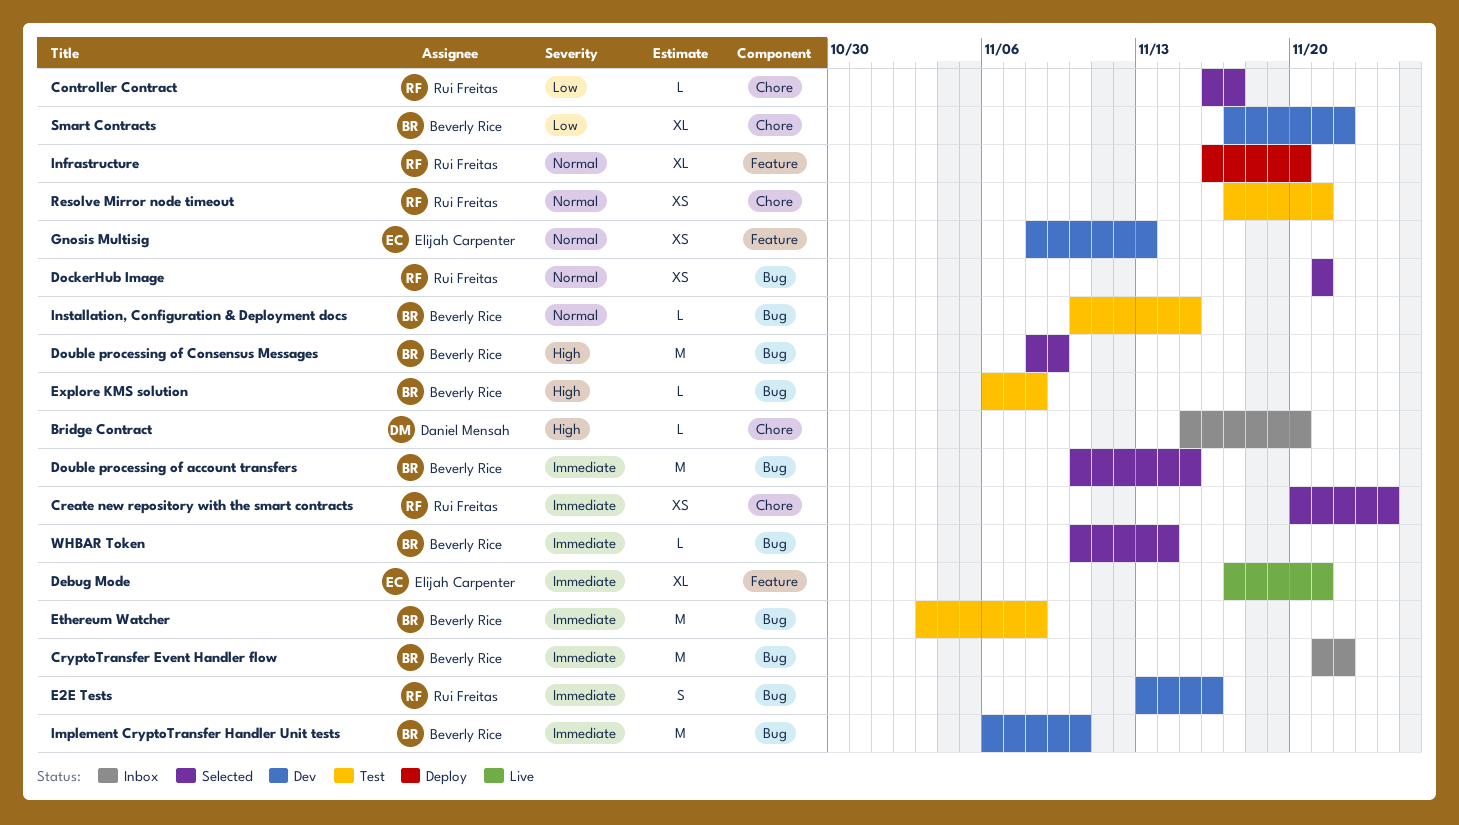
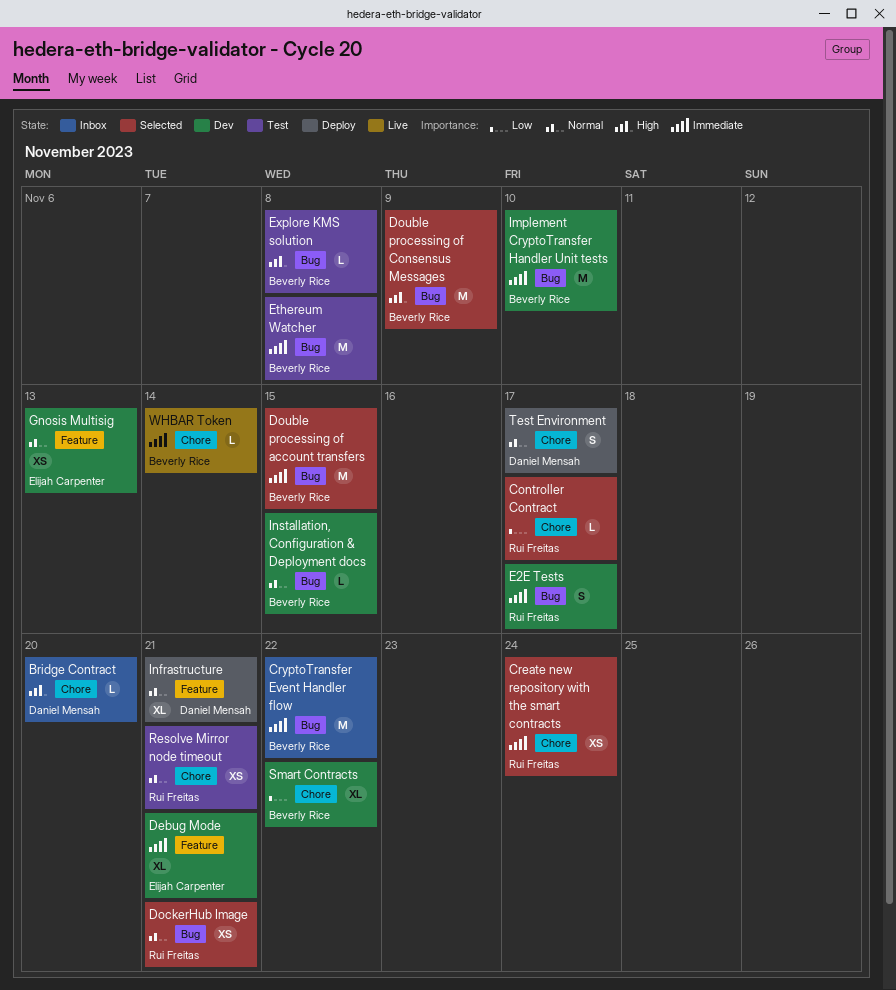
Debug Mode, status: Live -> Dev
E2E Tests, due: Nov 16 -> Nov 17
Infrastructure, owner: Rui Freitas -> Daniel Mensah
Infrastructure, due: Nov 20 -> Nov 21
Installation, Configuration & Deployment docs, status: Test -> Dev
Test Environment: none -> present
WHBAR Token, status: Selected -> Live
WHBAR Token, label: Bug -> Chore

